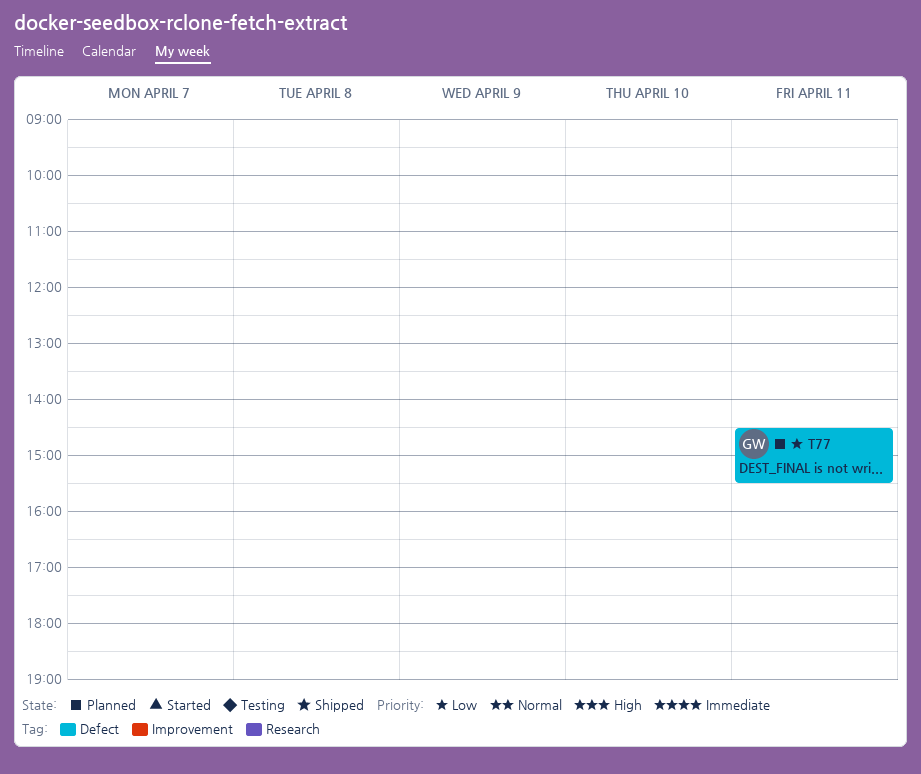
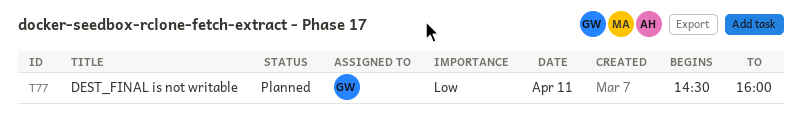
T77, ends: 15:30 -> 16:00

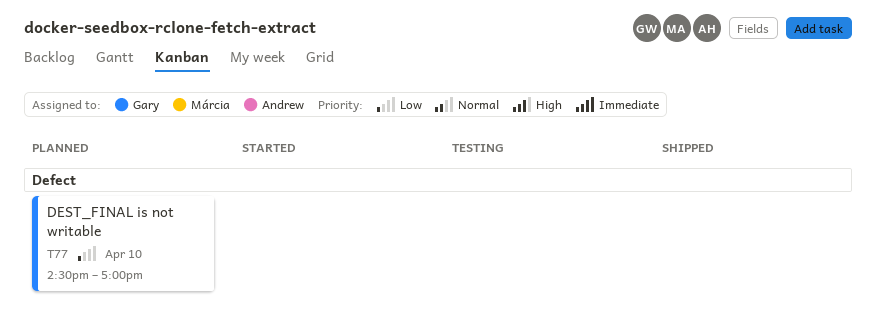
T77, day: Apr 11 -> Apr 10
T77, ends: 16:00 -> 17:00

